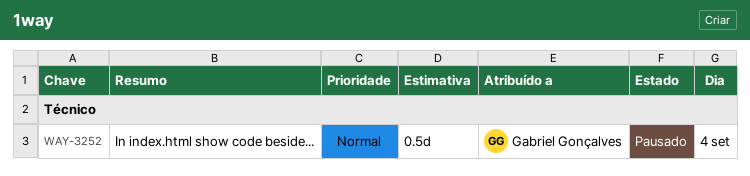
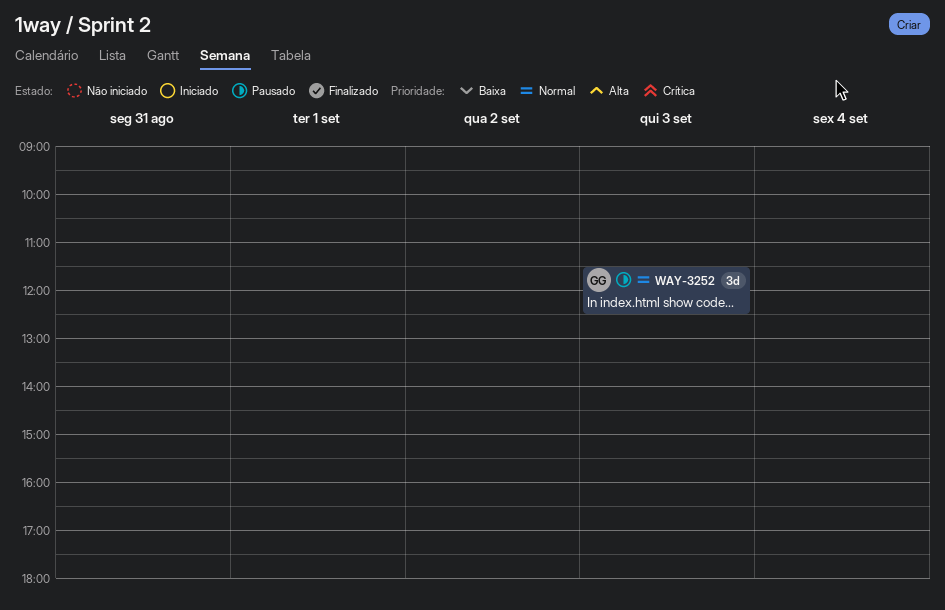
WAY-3252, estimate: 0.5d -> 3d
WAY-3252, day: Sep 4 -> Sep 3

